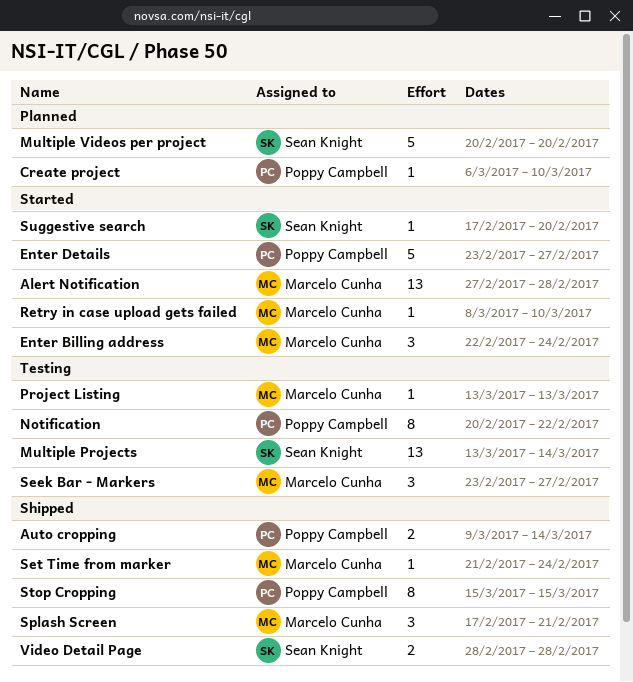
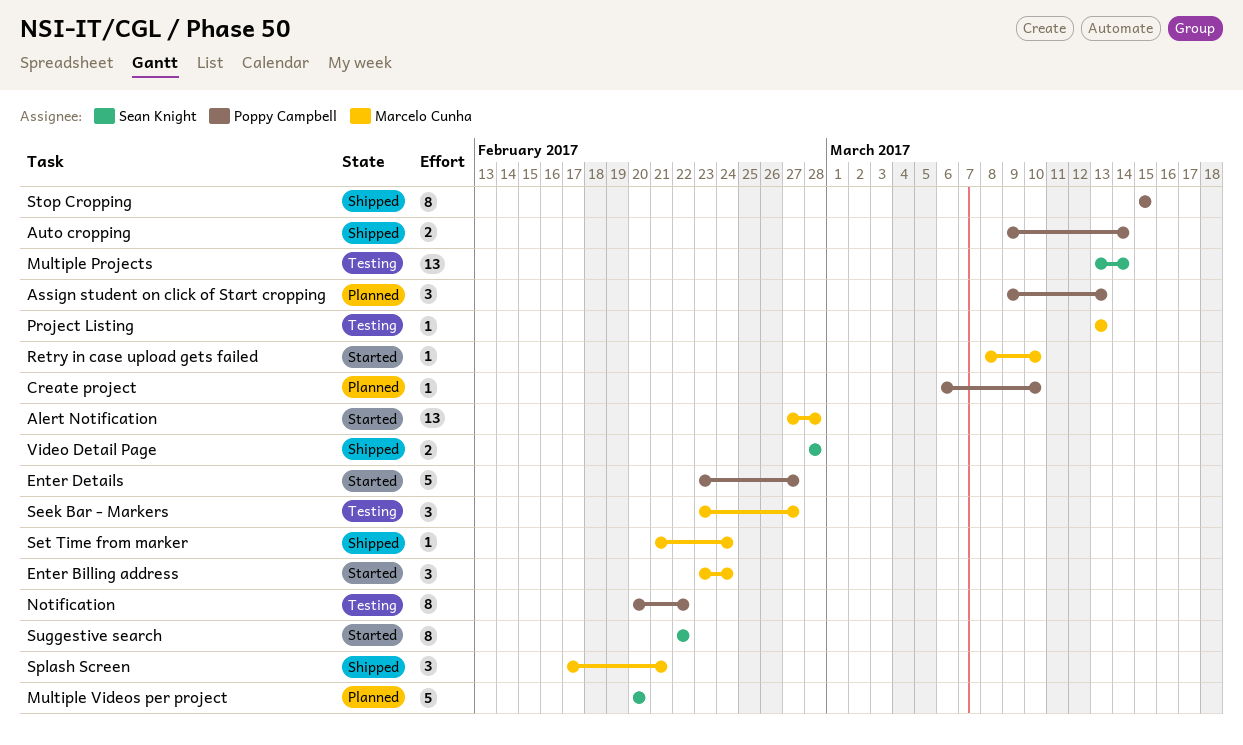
Assign student on click of Start cropping: none -> present
Enter Billing address, start: Feb 22 -> Feb 23
Suggestive search, estimate: 1 -> 8
Suggestive search, start: Feb 17 -> Feb 22
Suggestive search, due: Feb 20 -> Feb 22

